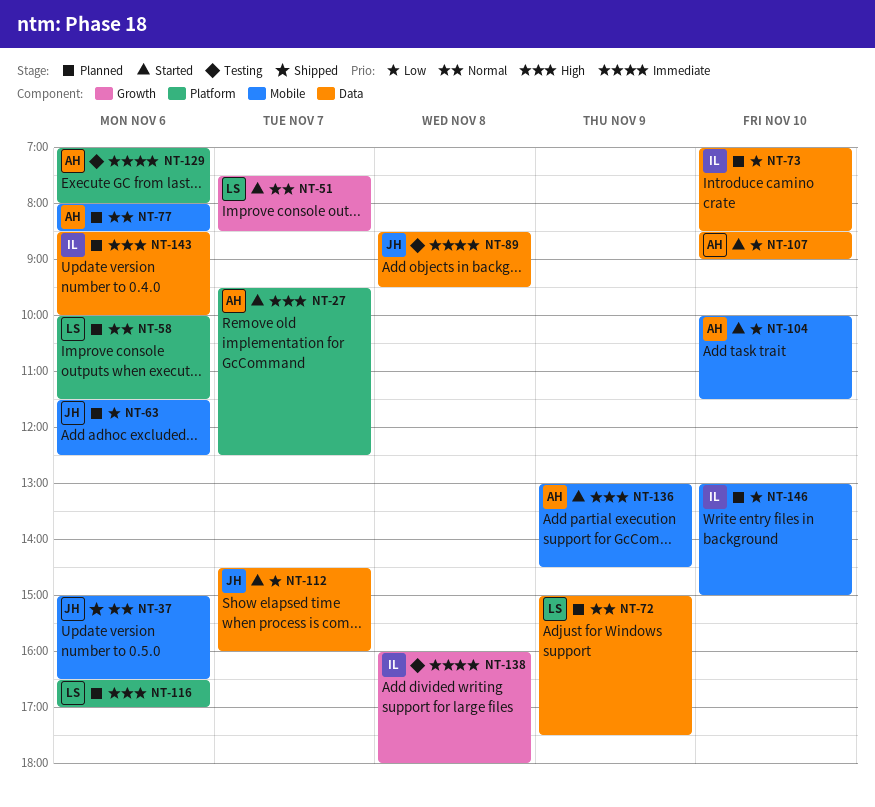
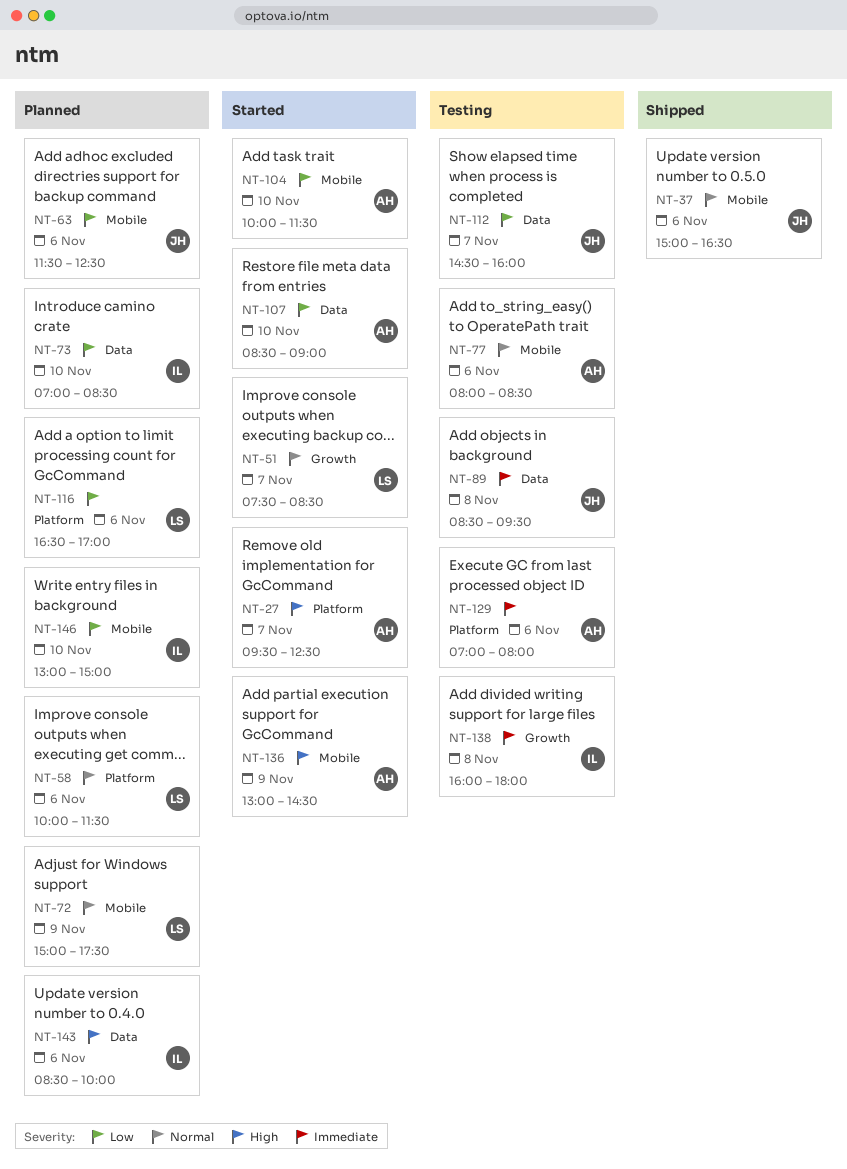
NT-72, label: Data -> Mobile
NT-77, status: Planned -> Testing
NT-112, status: Started -> Testing
NT-116, priority: High -> Low

